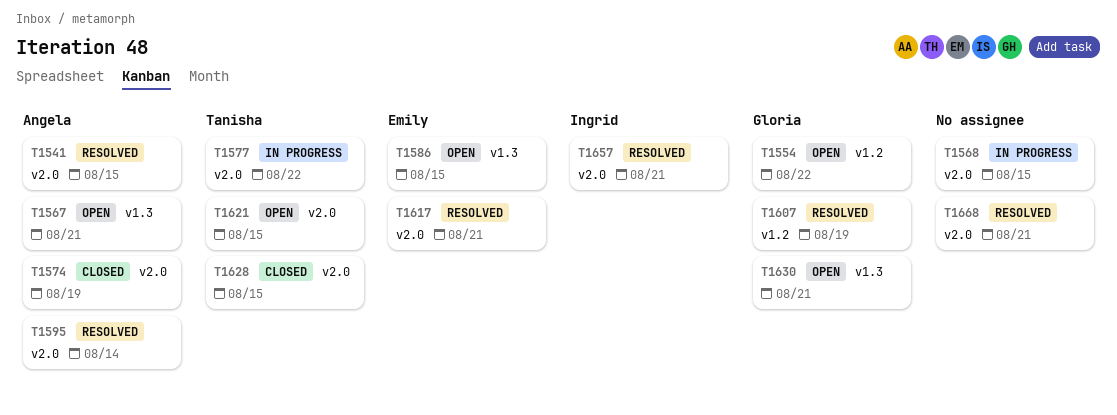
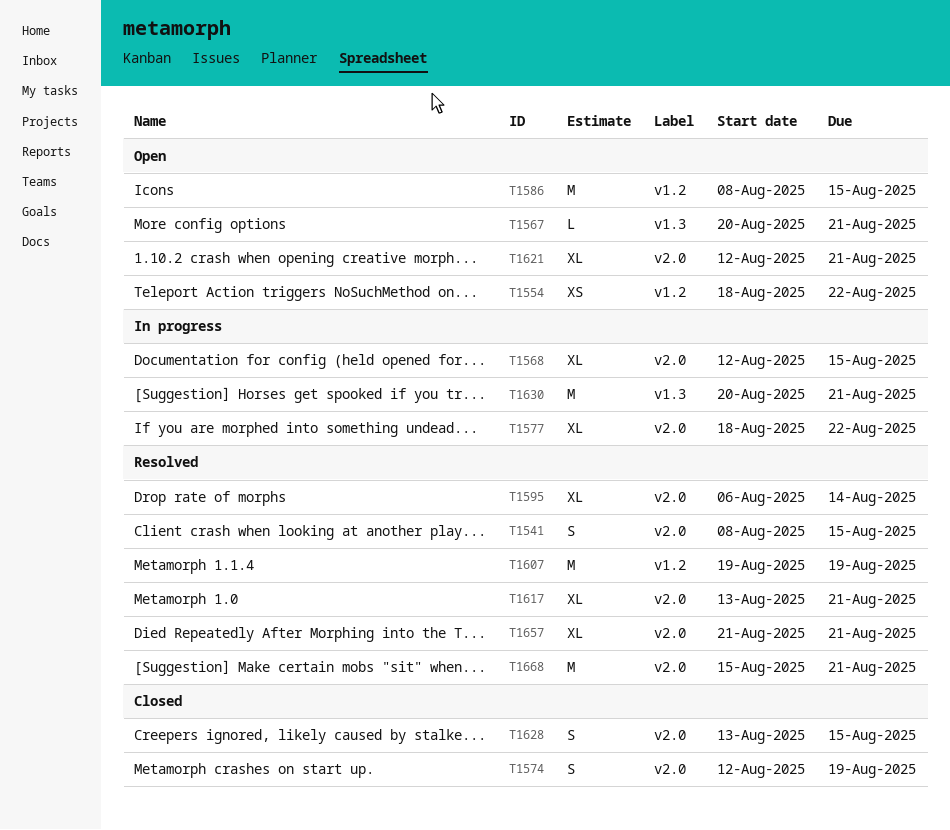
T1586, label: v1.3 -> v1.2
T1621, due: Aug 15 -> Aug 21
T1630, status: Open -> In progress

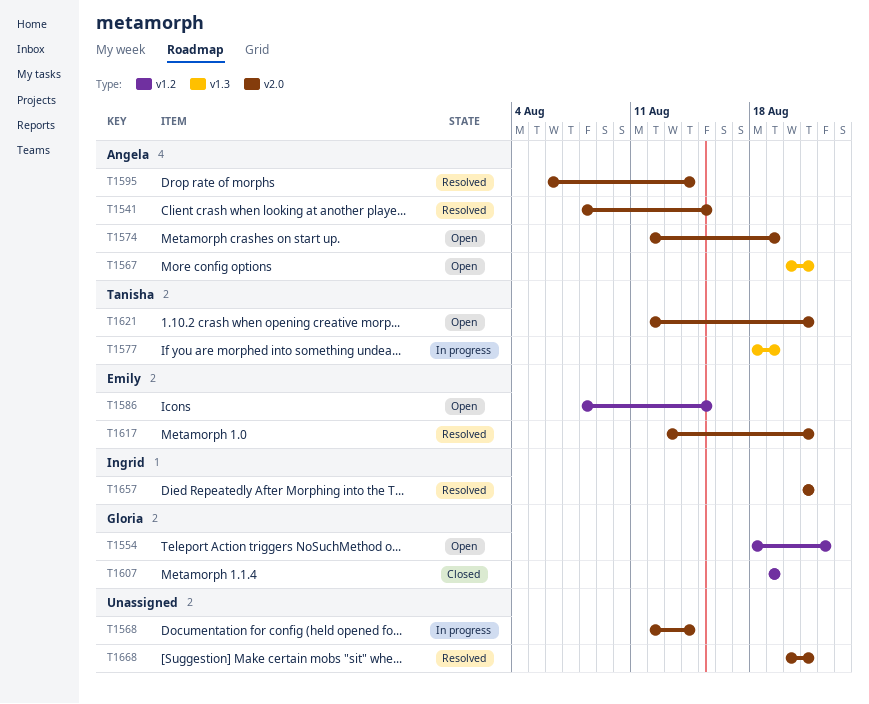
T1568, due: Aug 15 -> Aug 14
T1574, status: Closed -> Open
T1577, label: v2.0 -> v1.3
T1577, due: Aug 22 -> Aug 19
T1607, status: Resolved -> Closed
T1628: present -> none
T1630: present -> none
T1668, start: Aug 15 -> Aug 20

